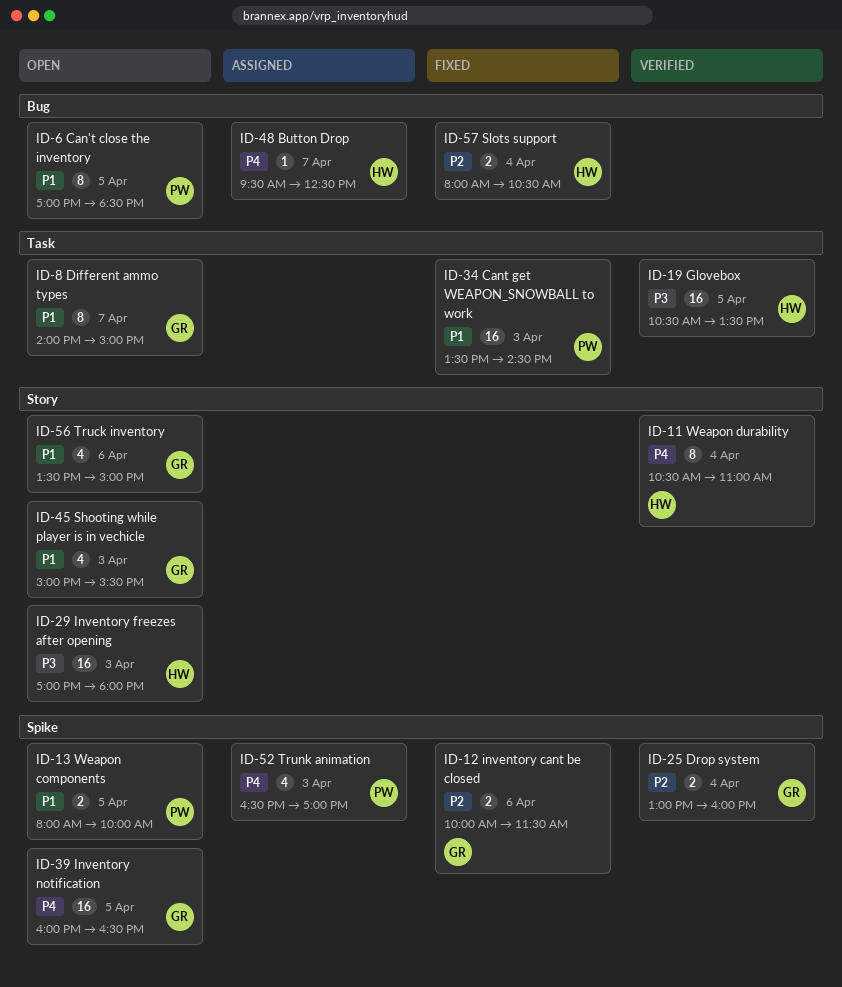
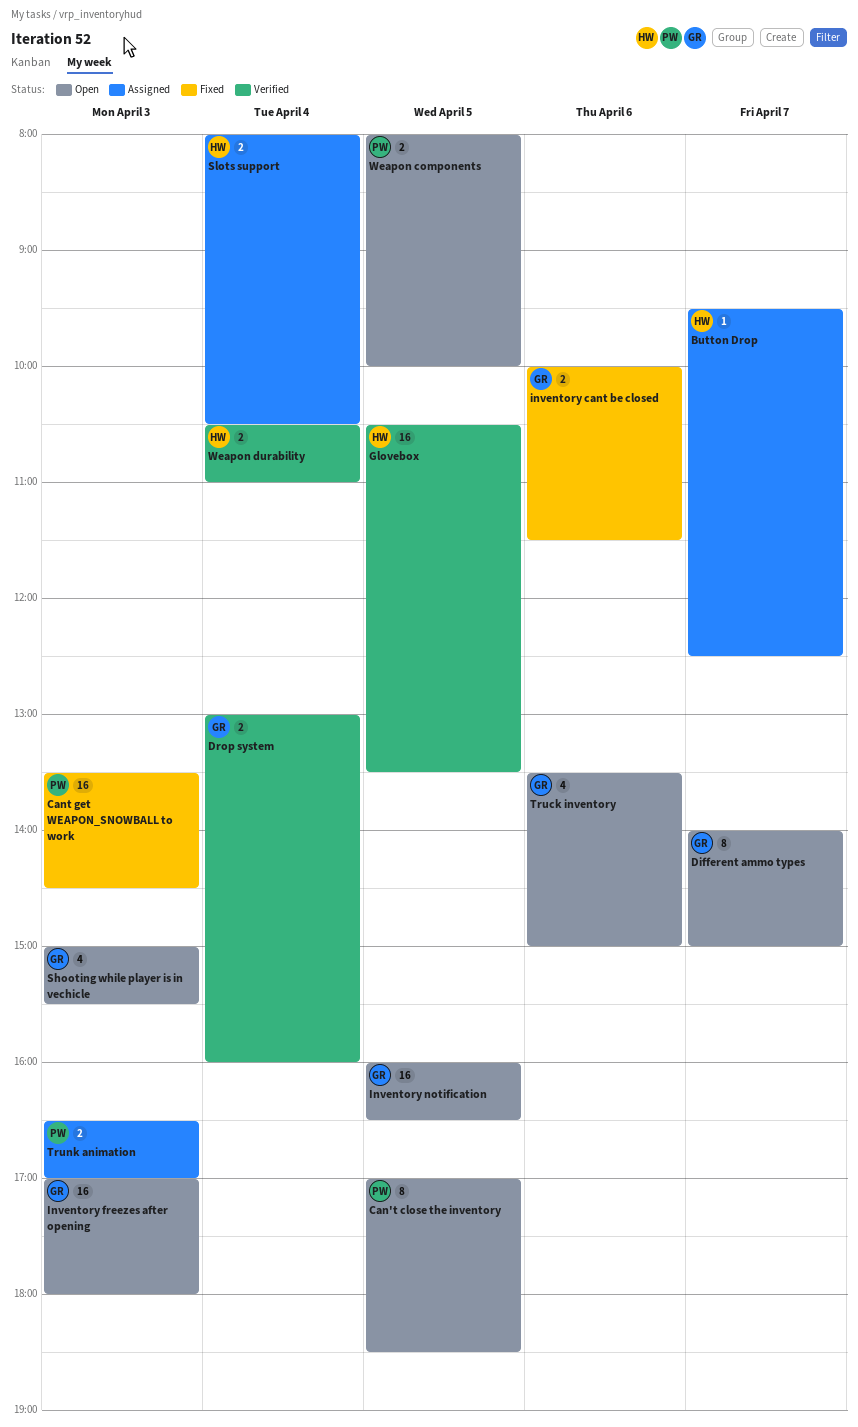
Inventory freezes after opening, owner: HW -> GR
Slots support, status: Fixed -> Assigned
Trunk animation, estimate: 4 -> 2
Weapon durability, estimate: 8 -> 2

